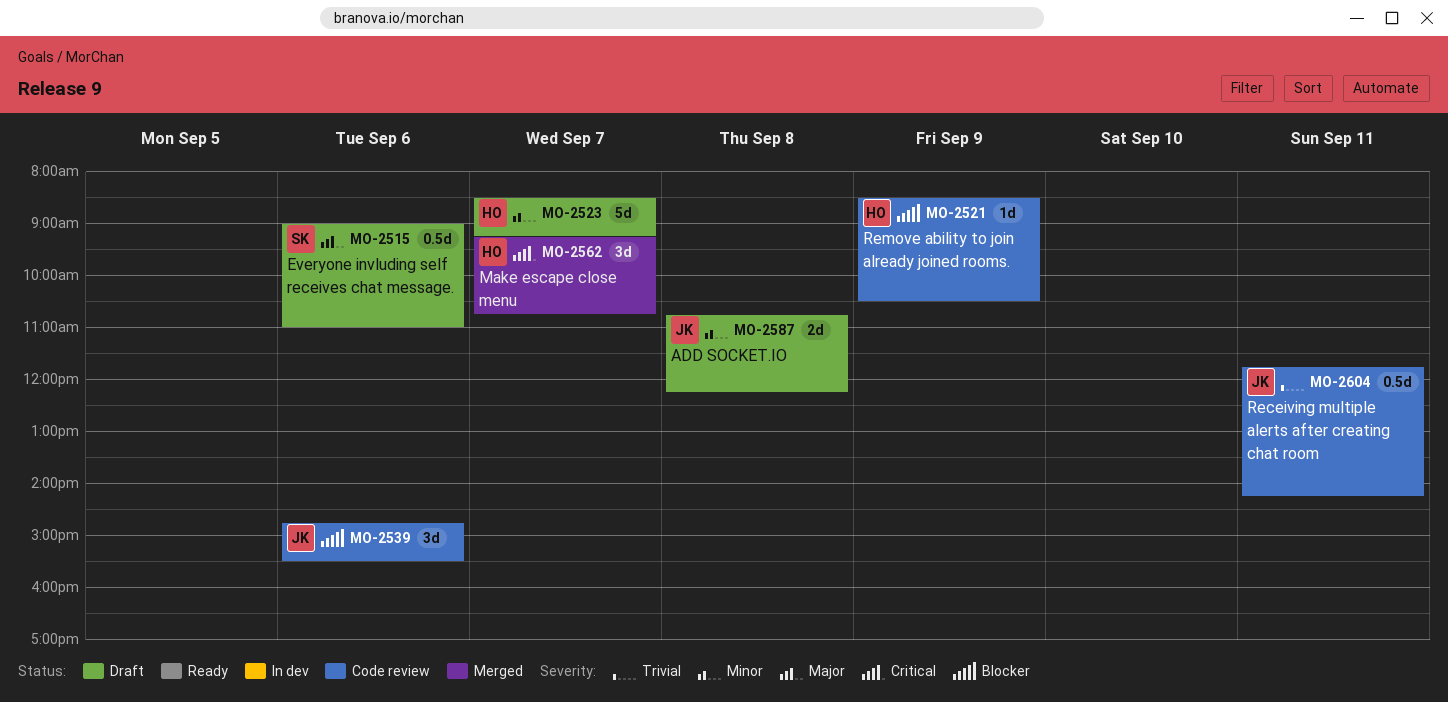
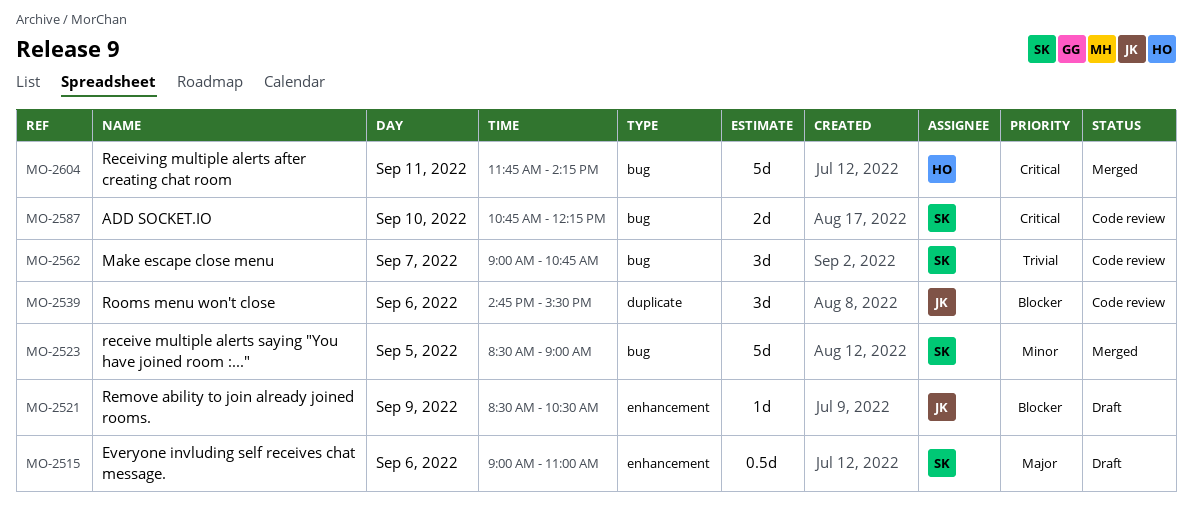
MO-2521, status: Code review -> Draft
MO-2521, owner: HO -> JK
MO-2523, status: Draft -> Merged
MO-2523, owner: HO -> SK
MO-2523, day: Sep 7 -> Sep 5
MO-2523, ends: 09:15 -> 09:00
MO-2562, status: Merged -> Code review
MO-2562, owner: HO -> SK
MO-2562, priority: Critical -> Trivial
MO-2562, begins: 09:15 -> 09:00
MO-2587, status: Draft -> Code review
MO-2587, owner: JK -> SK
MO-2587, priority: Minor -> Critical
MO-2587, day: Sep 8 -> Sep 10
MO-2604, status: Code review -> Merged
MO-2604, owner: JK -> HO
MO-2604, priority: Trivial -> Critical
MO-2604, estimate: 0.5d -> 5d

